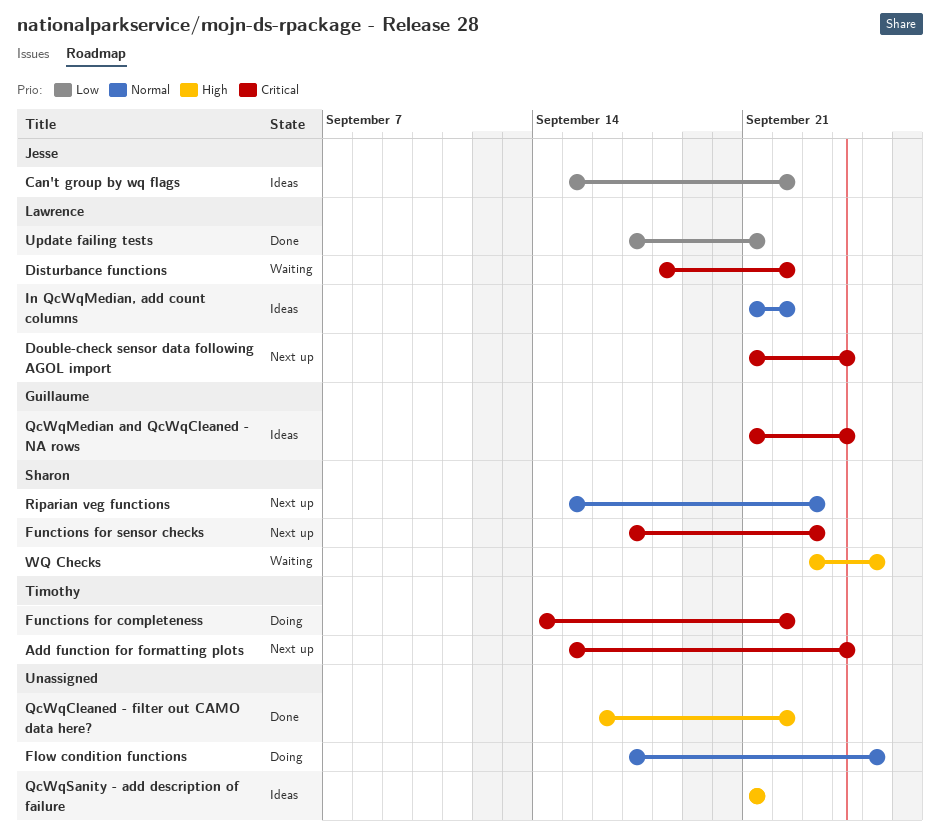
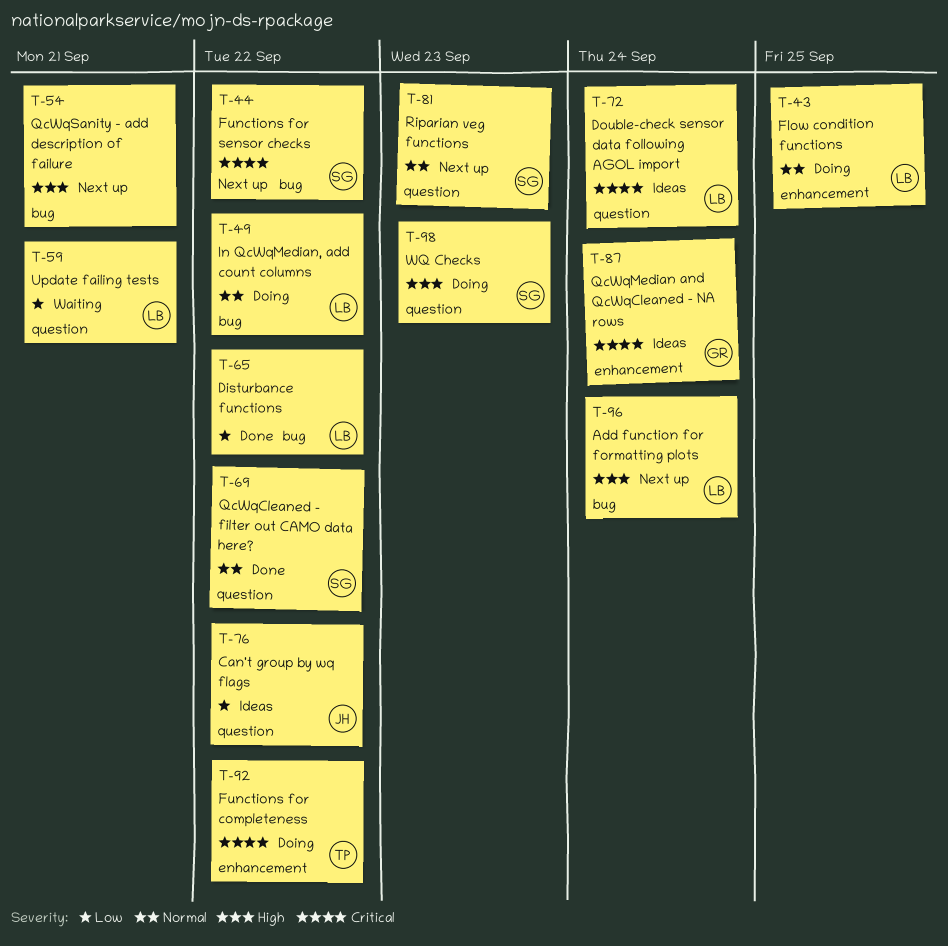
Add function for formatting plots, owner: Timothy -> Lawrence
Add function for formatting plots, priority: Critical -> High
Disturbance functions, status: Waiting -> Done
Disturbance functions, priority: Critical -> Low
Double-check sensor data following AGOL import, status: Next up -> Ideas
Flow condition functions, owner: none -> Lawrence
Functions for sensor checks, due: Sep 23 -> Sep 22
In QcWqMedian, add count columns, status: Ideas -> Doing
QcWqCleaned - filter out CAMO data here?, owner: none -> Sharon
QcWqCleaned - filter out CAMO data here?, priority: High -> Normal
QcWqSanity - add description of failure, status: Ideas -> Next up
Update failing tests, status: Done -> Waiting
WQ Checks, status: Waiting -> Doing
WQ Checks, due: Sep 25 -> Sep 23

